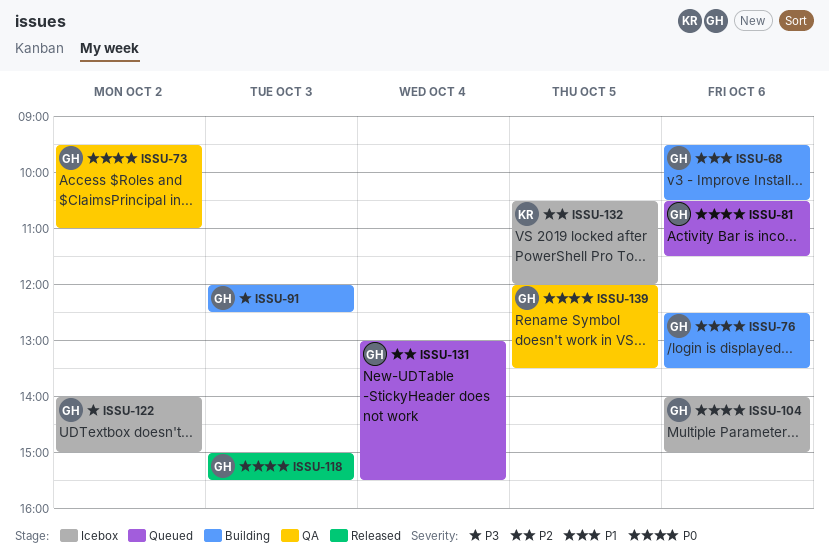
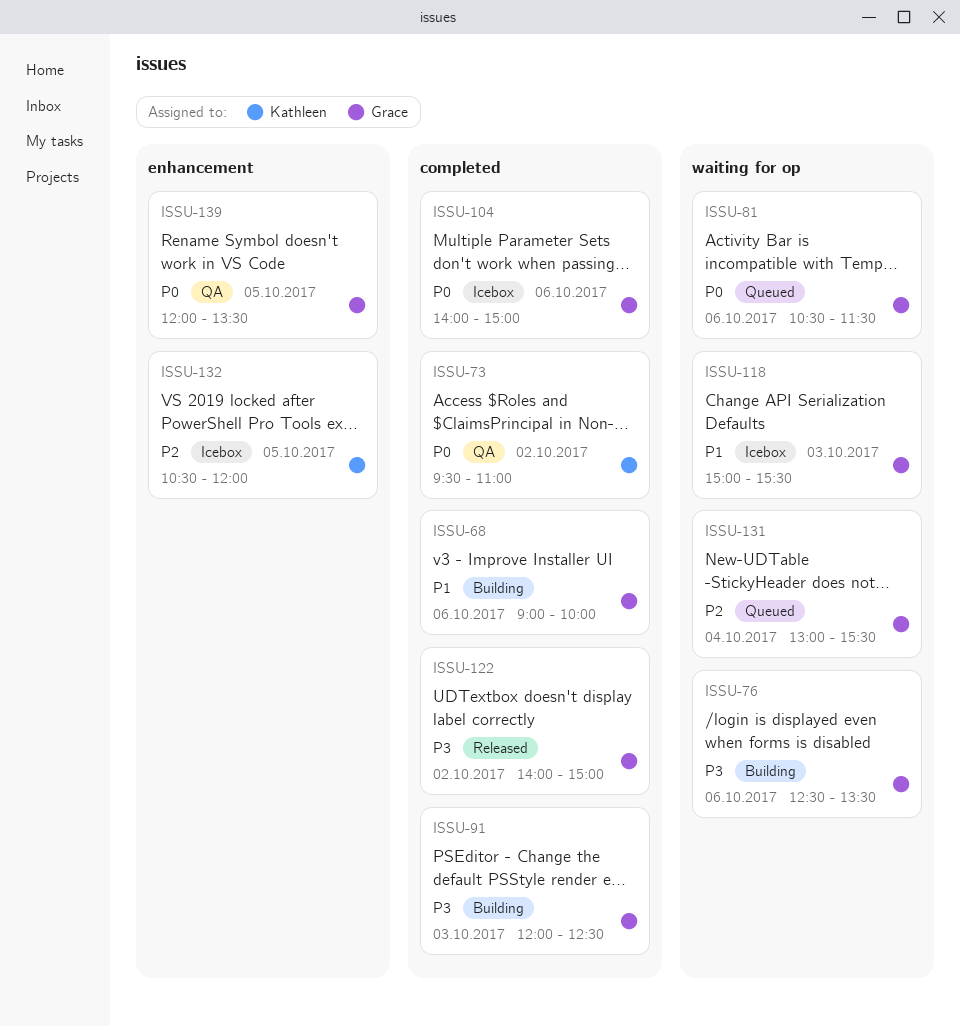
ISSU-68, begins: 09:30 -> 09:00
ISSU-68, ends: 10:30 -> 10:00
ISSU-73, owner: Grace -> Kathleen
ISSU-76, priority: P0 -> P3
ISSU-118, status: Released -> Icebox
ISSU-118, priority: P0 -> P1
ISSU-122, status: Icebox -> Released

